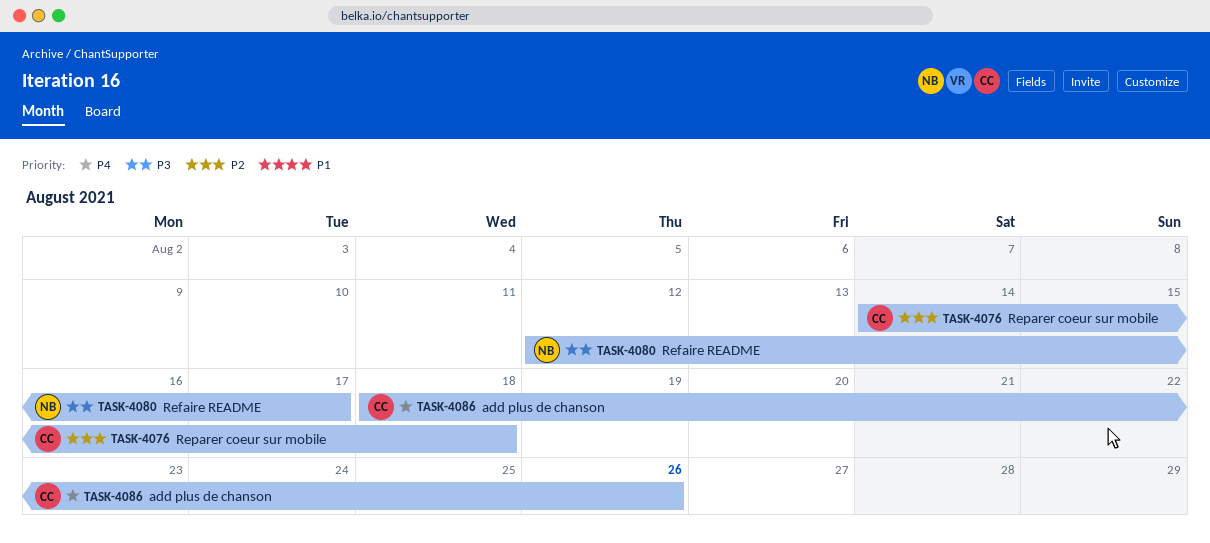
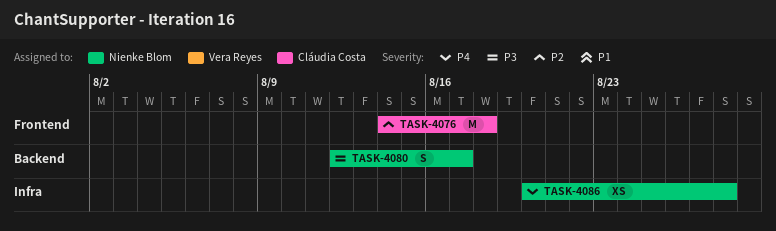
TASK-4086, owner: Cláudia Costa -> Nienke Blom
TASK-4086, start: Aug 18 -> Aug 20
TASK-4086, due: Aug 26 -> Aug 28

